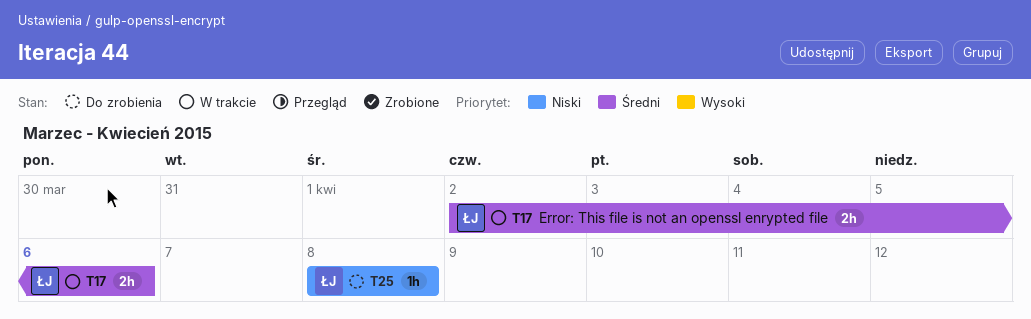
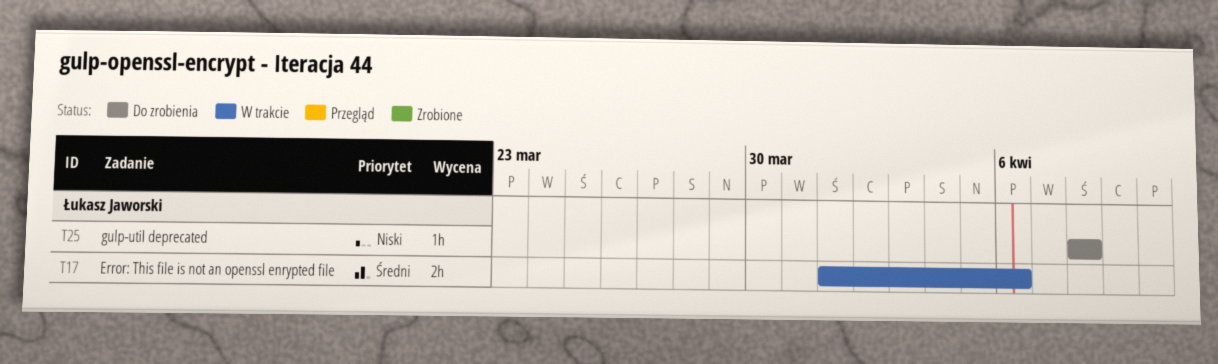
T17, start: Apr 2 -> Apr 1

